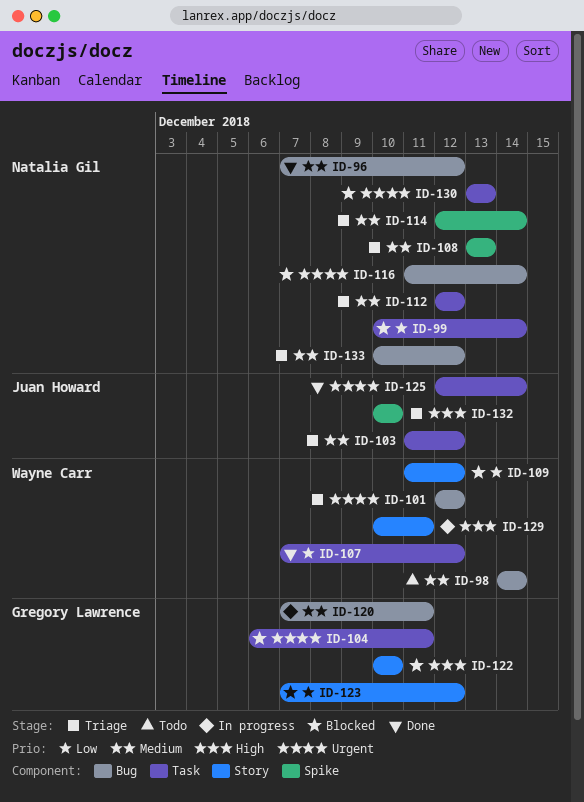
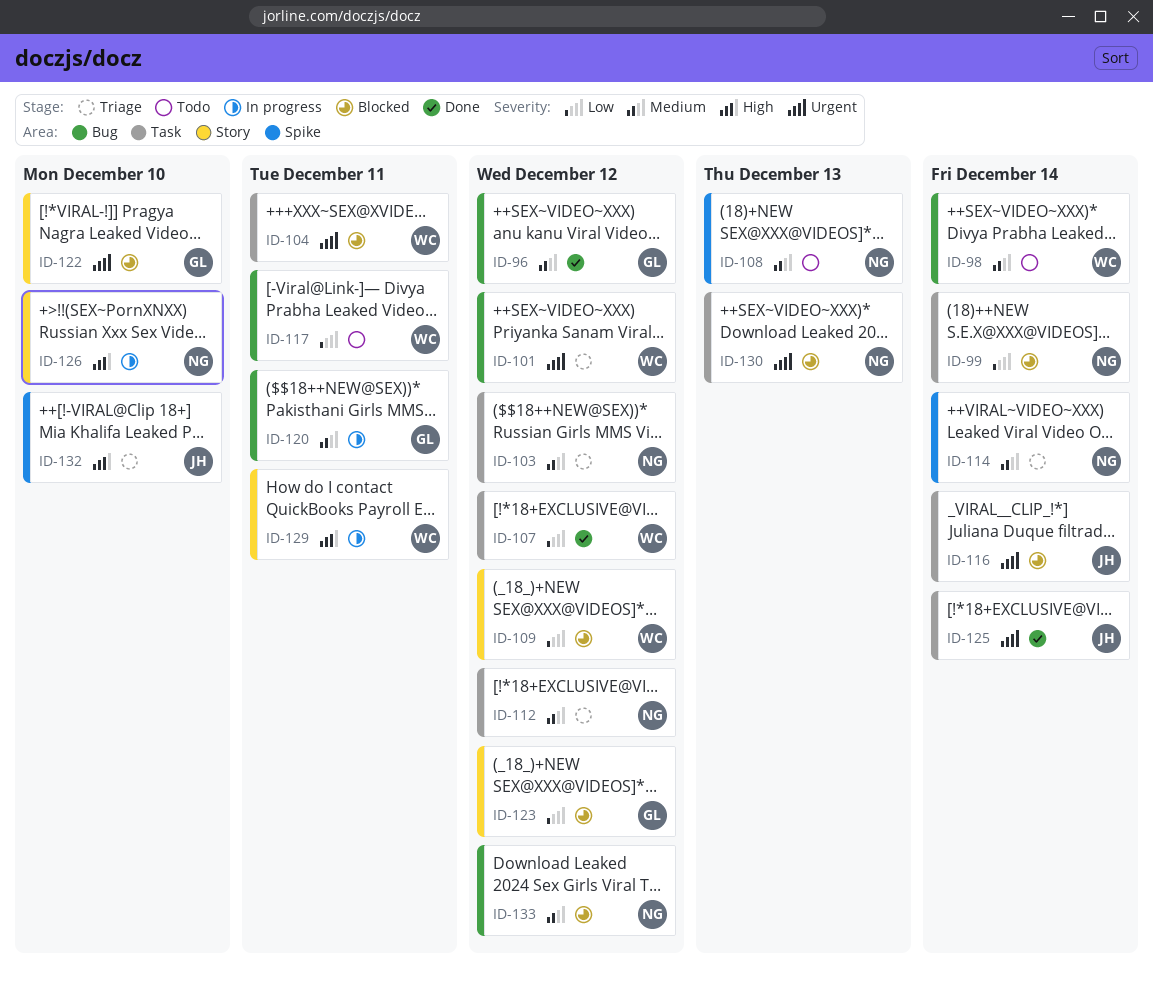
ID-96, owner: Natalia Gil -> Gregory Lawrence
ID-103, owner: Juan Howard -> Natalia Gil
ID-104, owner: Gregory Lawrence -> Wayne Carr
ID-108, status: Triage -> Todo
ID-116, owner: Natalia Gil -> Juan Howard
ID-116, label: Bug -> Task
ID-117: none -> present
ID-122, priority: High -> Urgent
ID-126: none -> present
ID-133, status: Triage -> Blocked

